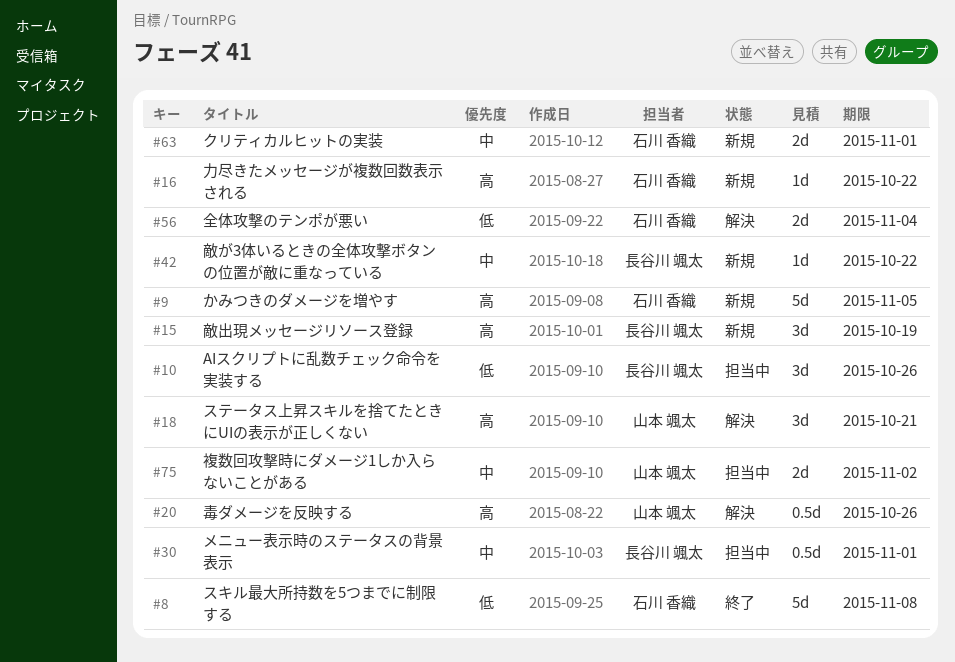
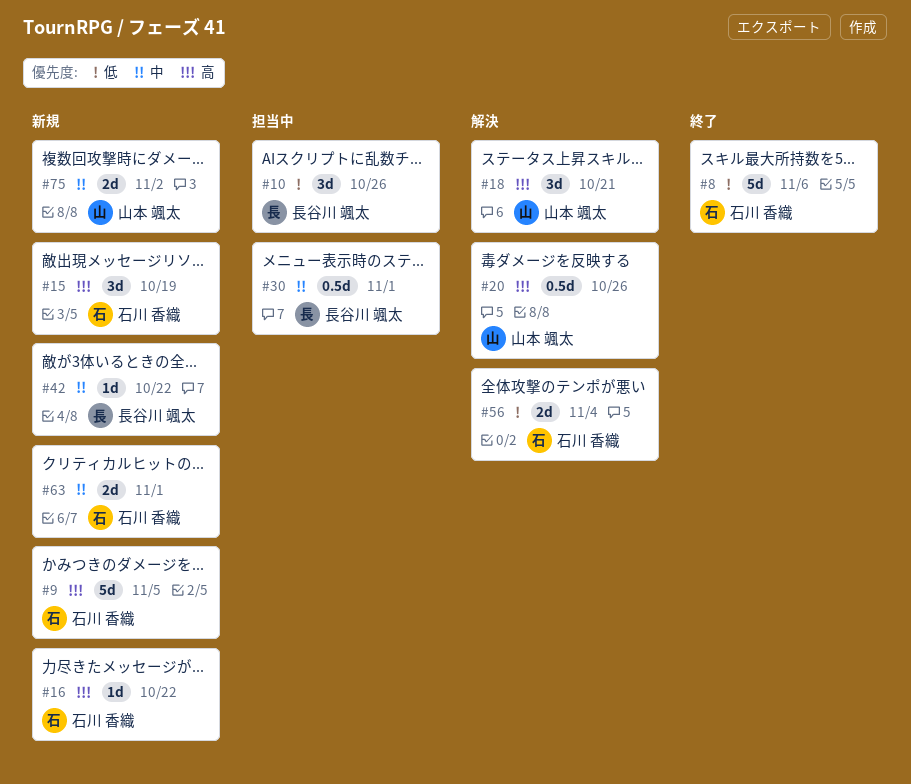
#8, due: Nov 8 -> Nov 6
#15, owner: 長谷川 颯太 -> 石川 香織
#75, status: 担当中 -> 新規

